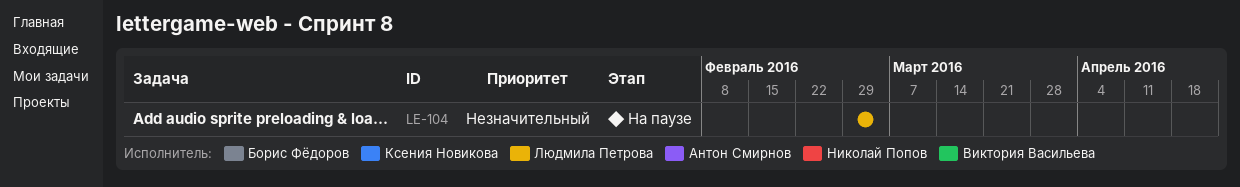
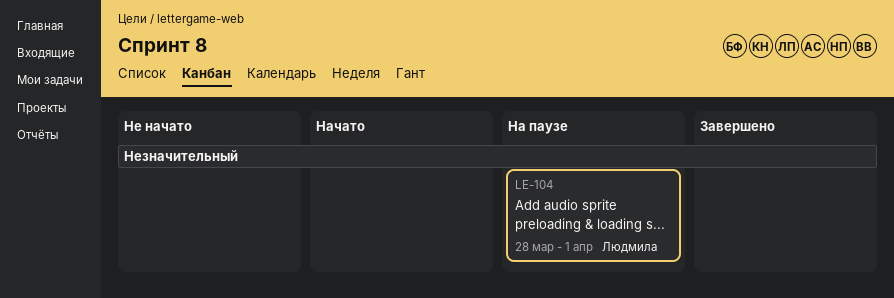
LE-104, start: Feb 29 -> Mar 28
LE-104, due: Mar 4 -> Apr 1

